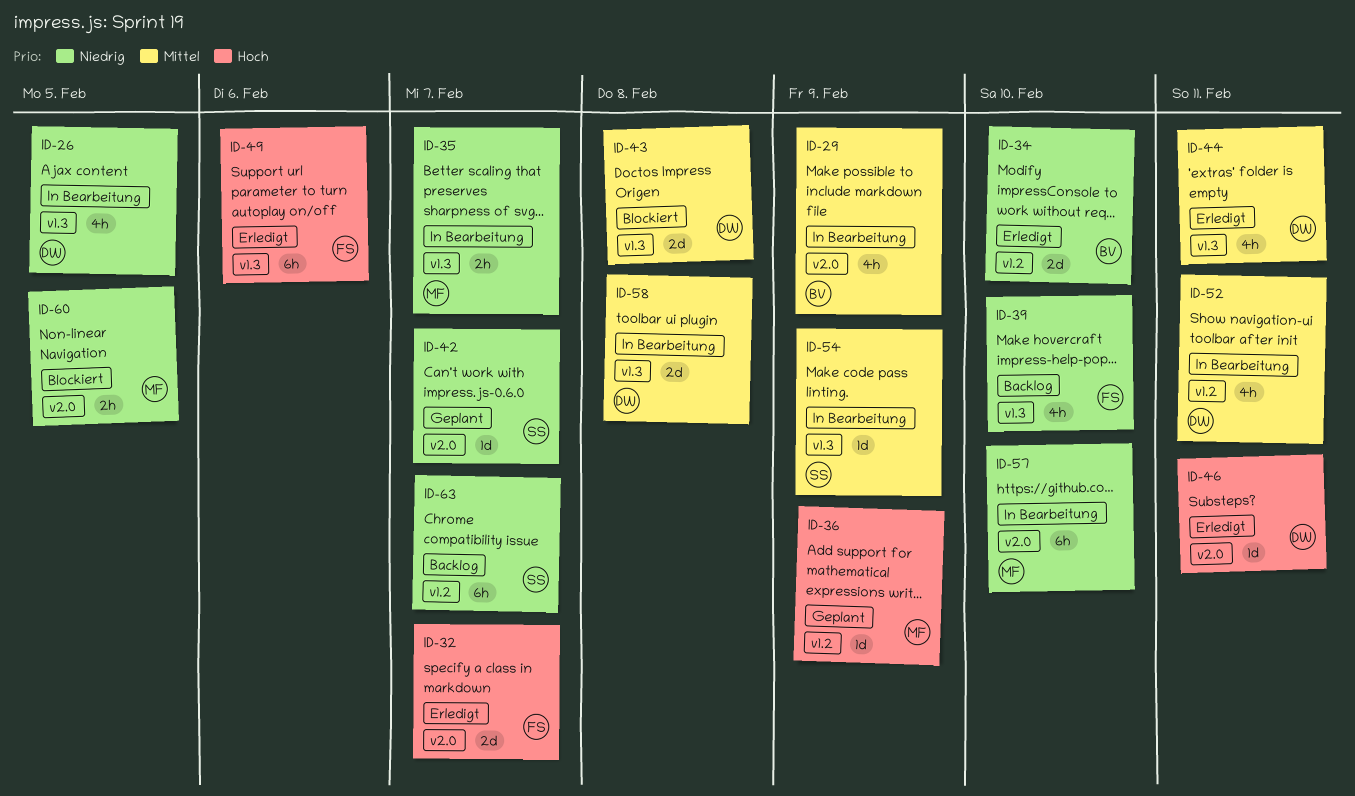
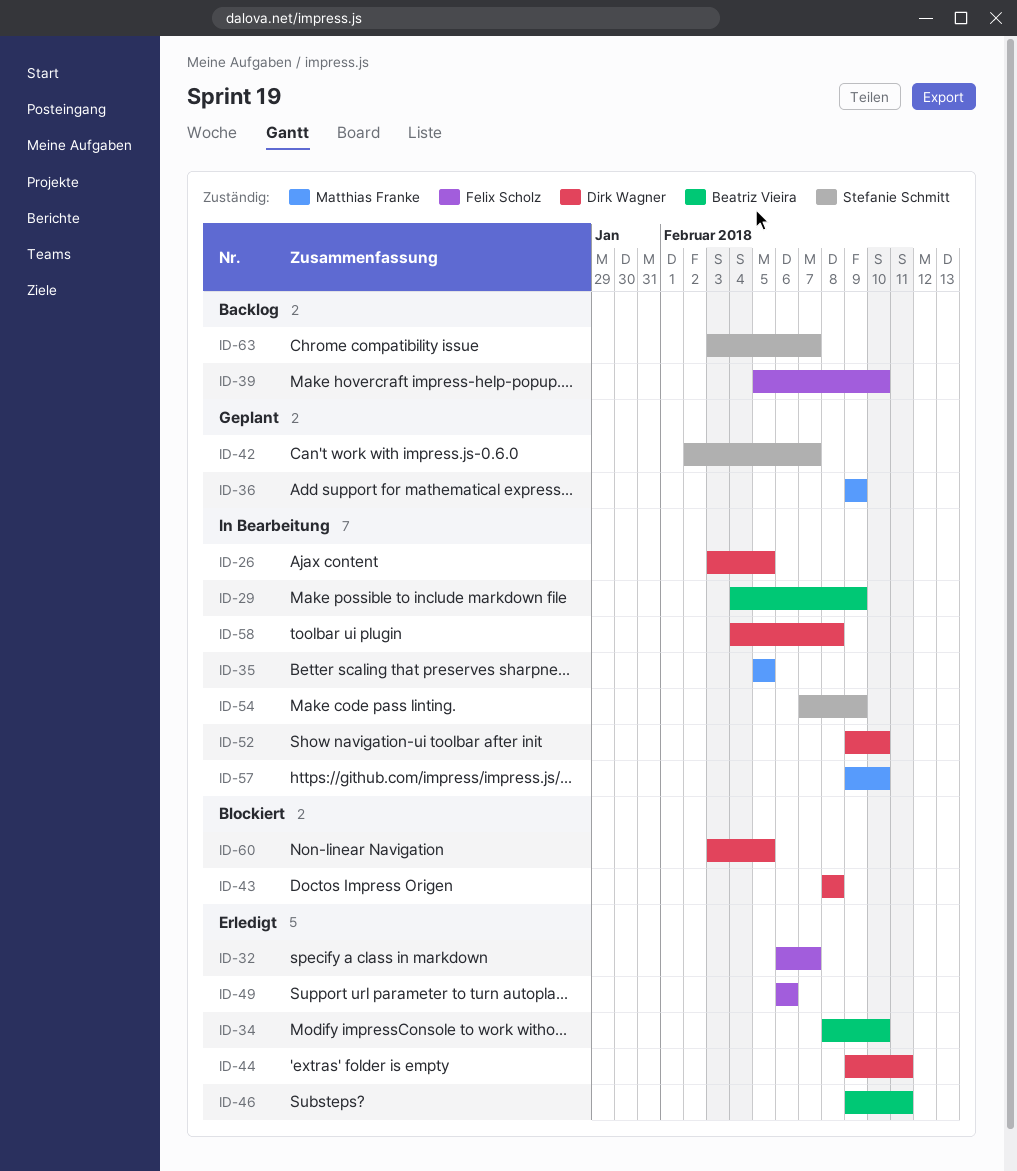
ID-35, due: Feb 7 -> Feb 5
ID-46, owner: Dirk Wagner -> Beatriz Vieira
ID-52, due: Feb 11 -> Feb 10
ID-60, owner: Matthias Franke -> Dirk Wagner

